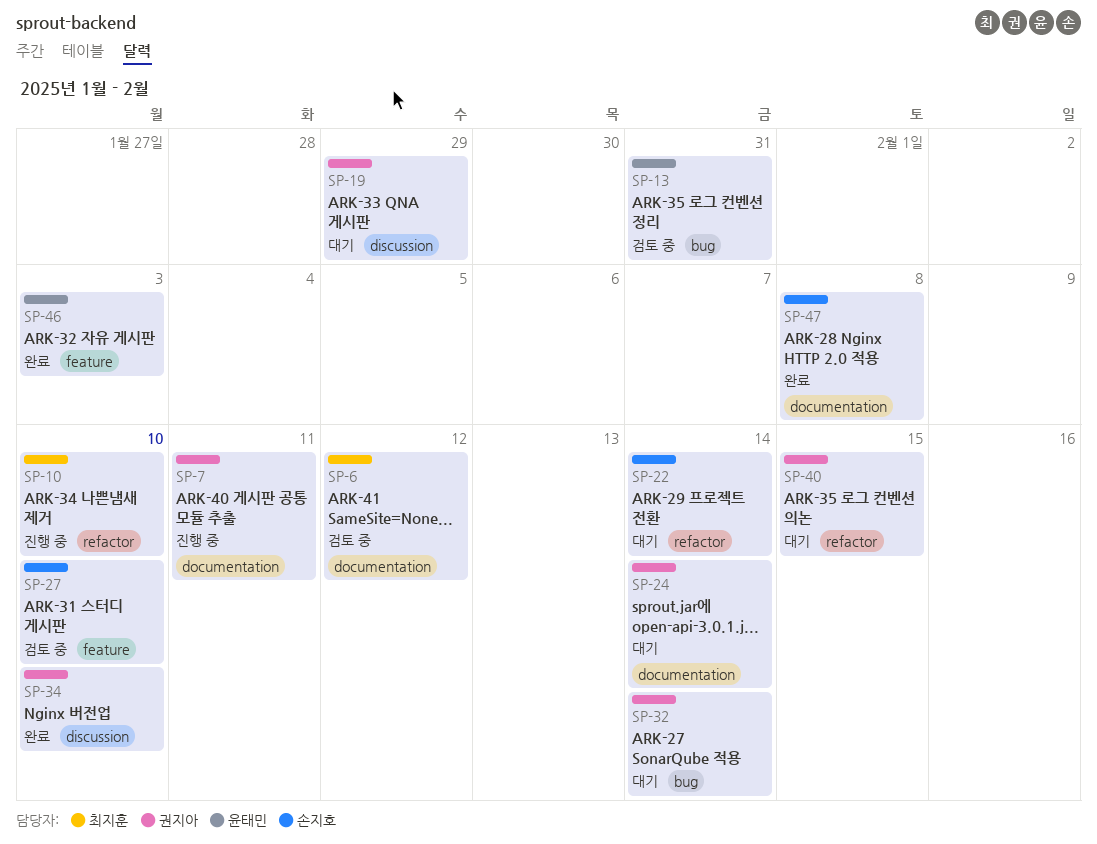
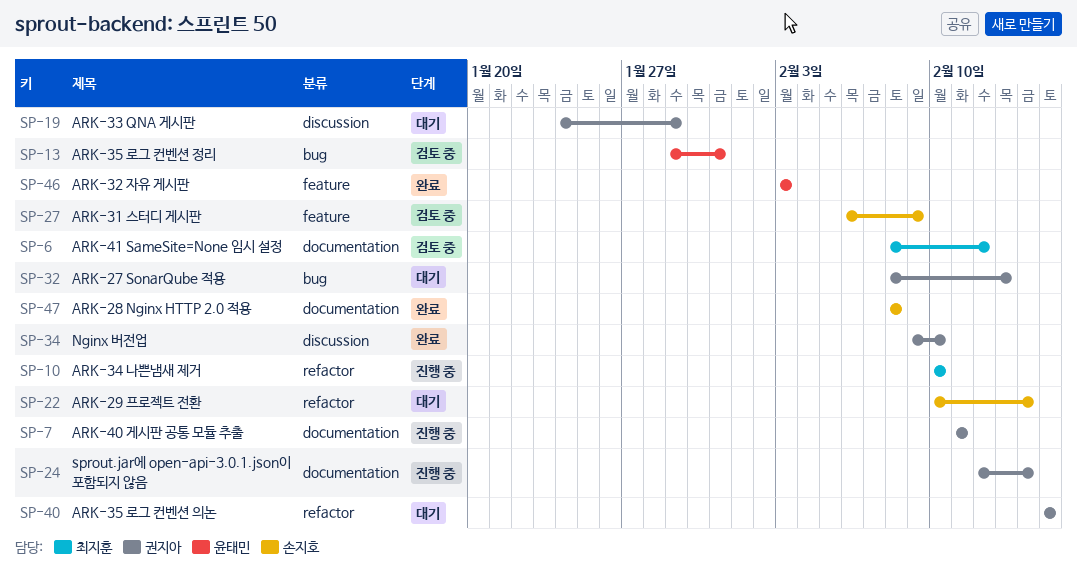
SP-24, status: 대기 -> 진행 중
SP-27, due: Feb 10 -> Feb 9
SP-32, due: Feb 14 -> Feb 13

